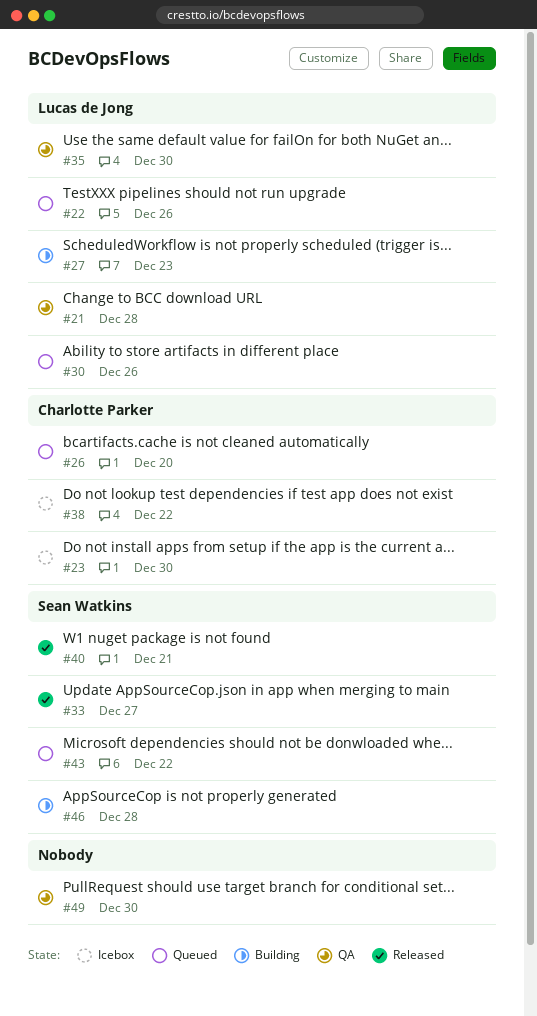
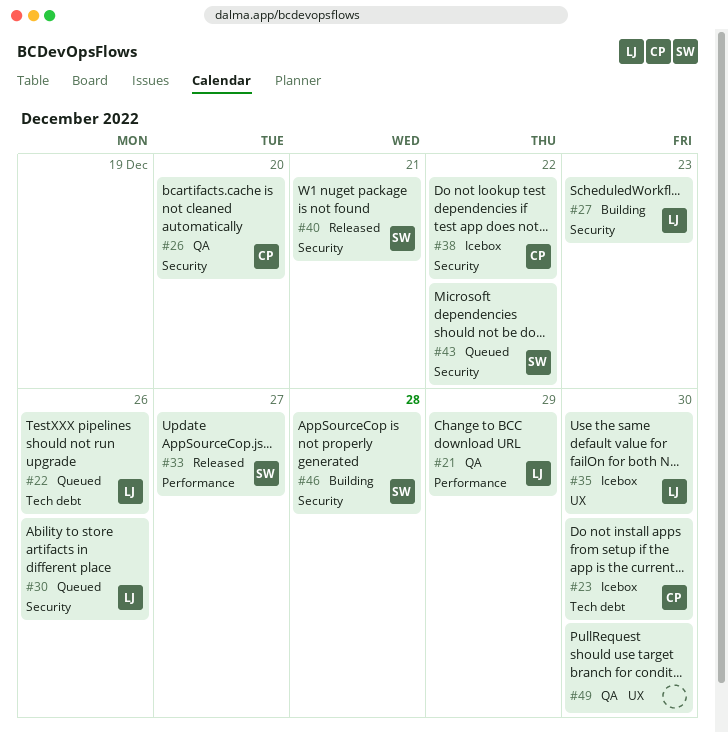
#21, due: Dec 28 -> Dec 29
#26, status: Queued -> QA
#35, status: QA -> Icebox

